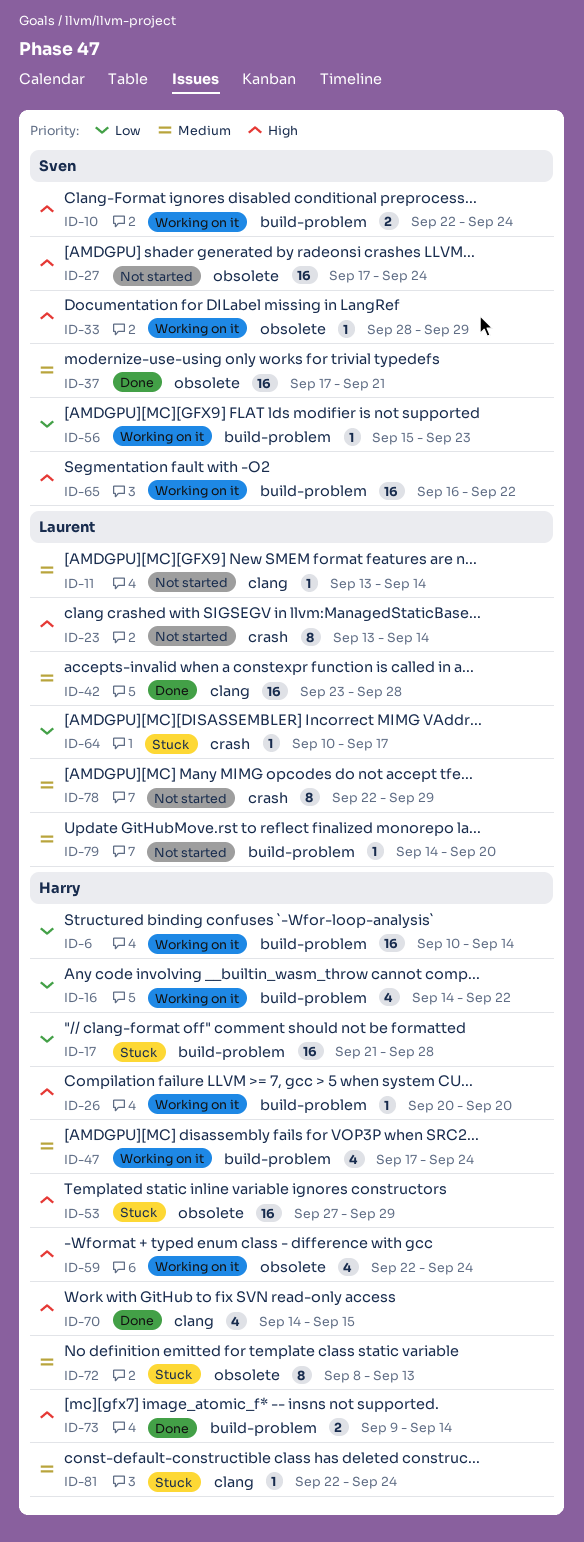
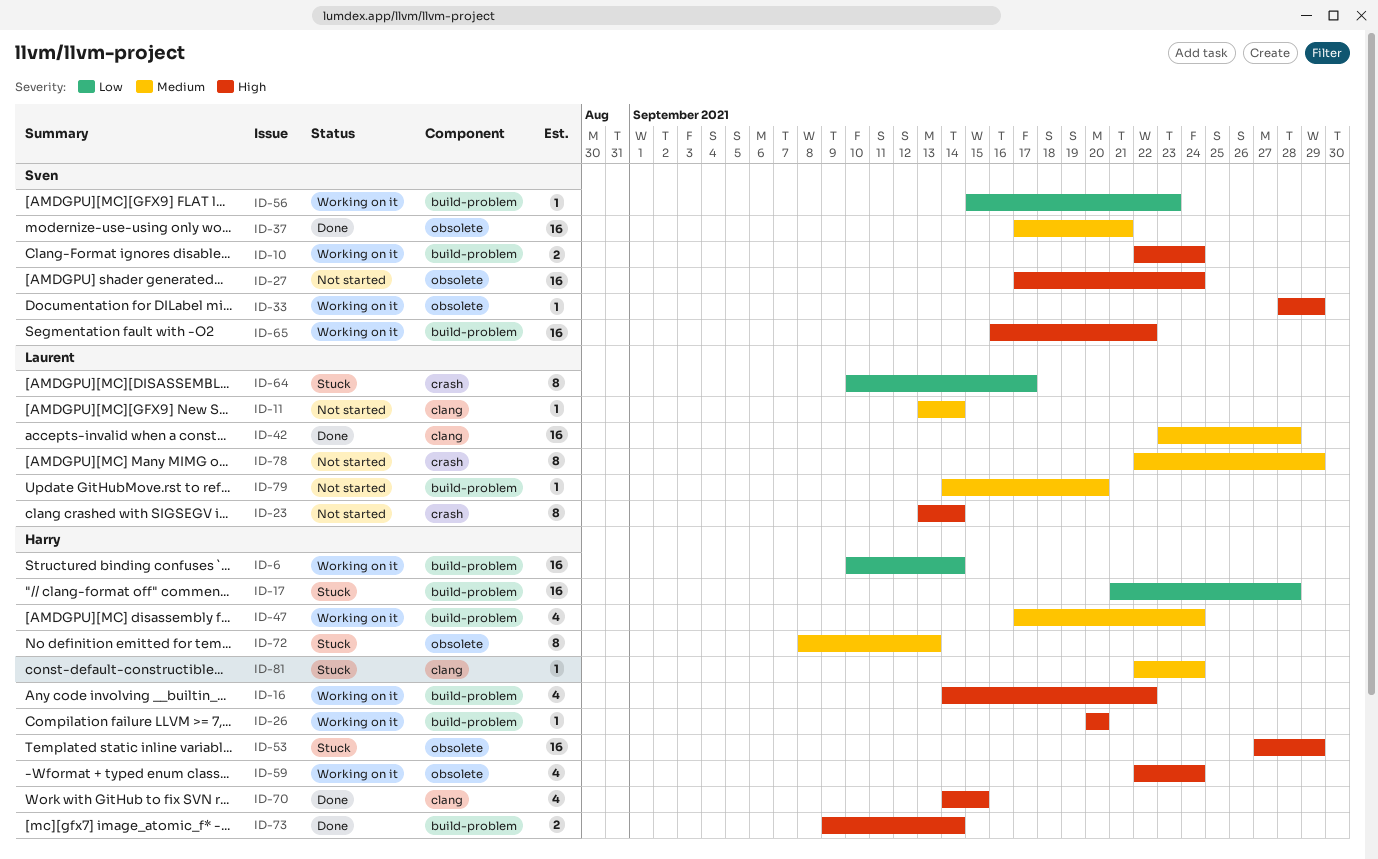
ID-16, priority: Low -> High
ID-64, estimate: 1 -> 8

